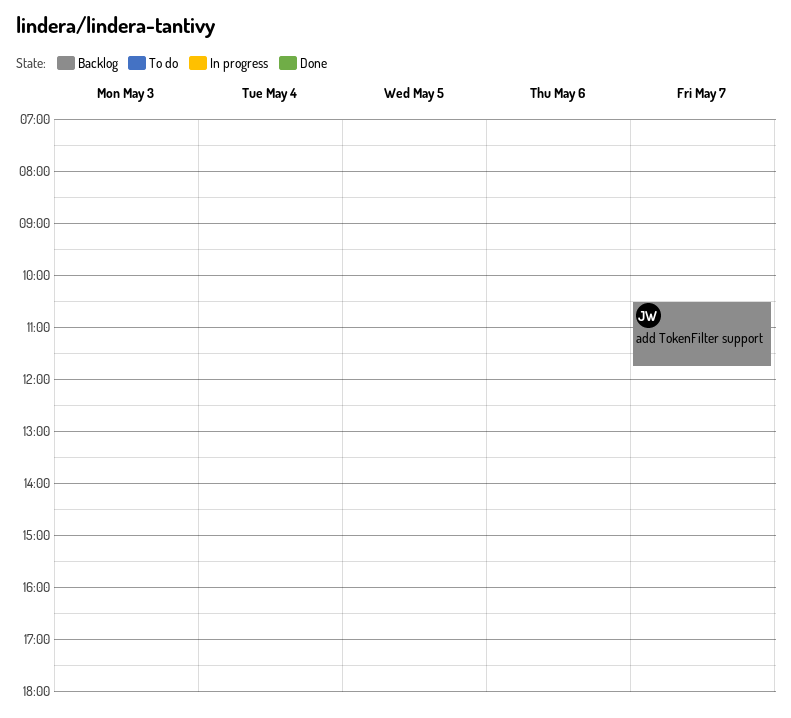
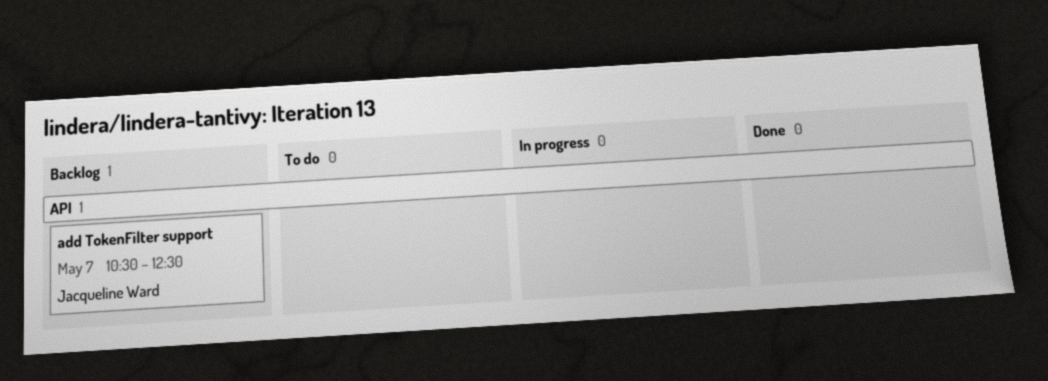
add TokenFilter support, ends: 11:45 -> 12:30

